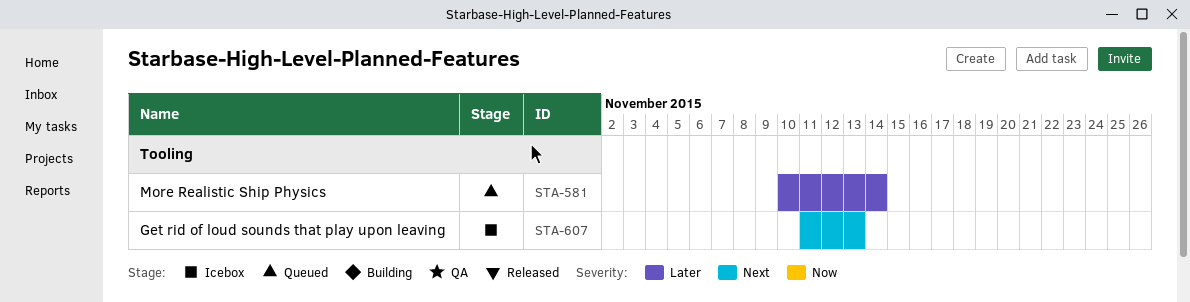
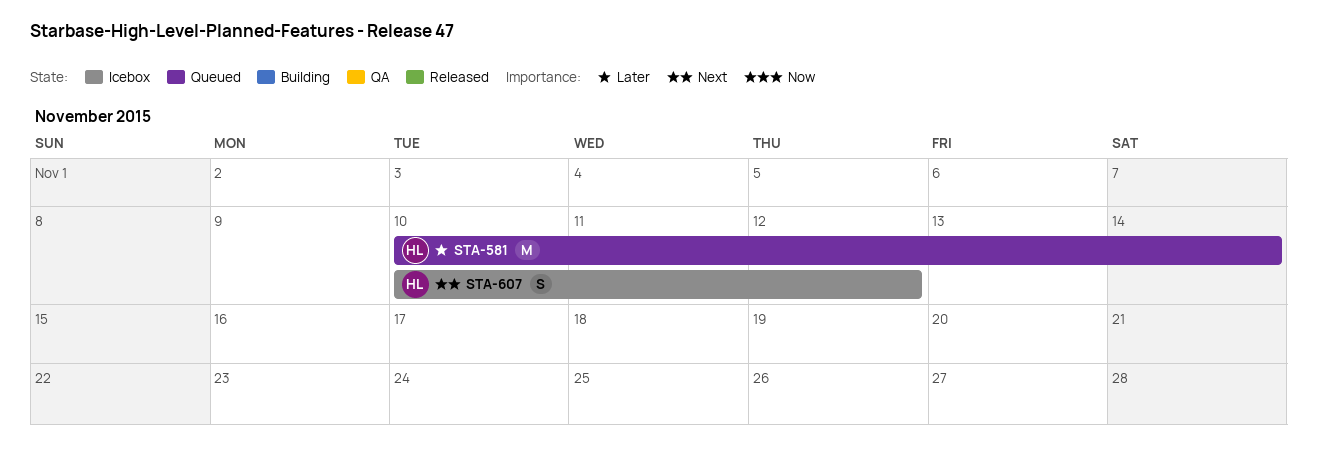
STA-607, start: Nov 11 -> Nov 10
STA-607, due: Nov 13 -> Nov 12

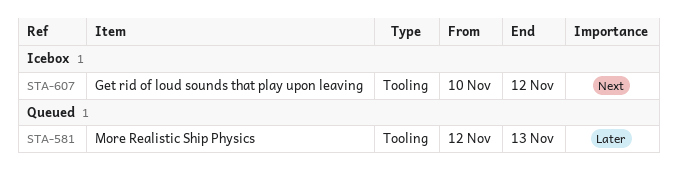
STA-581, start: Nov 10 -> Nov 12
STA-581, due: Nov 14 -> Nov 13

